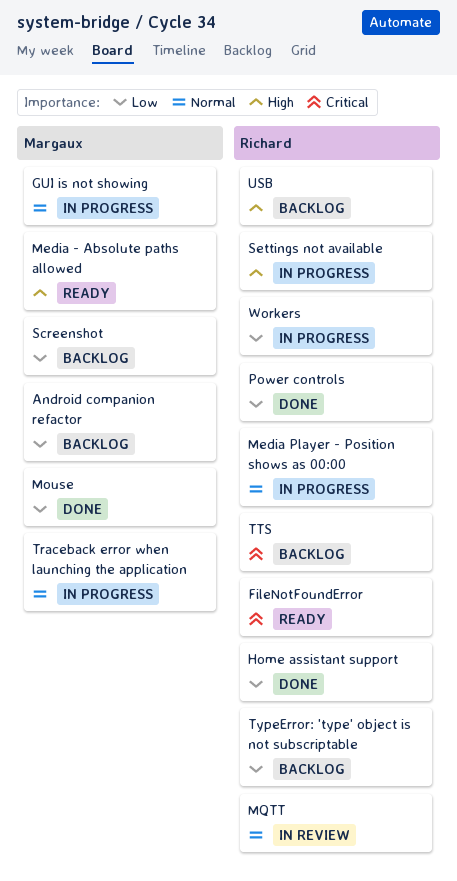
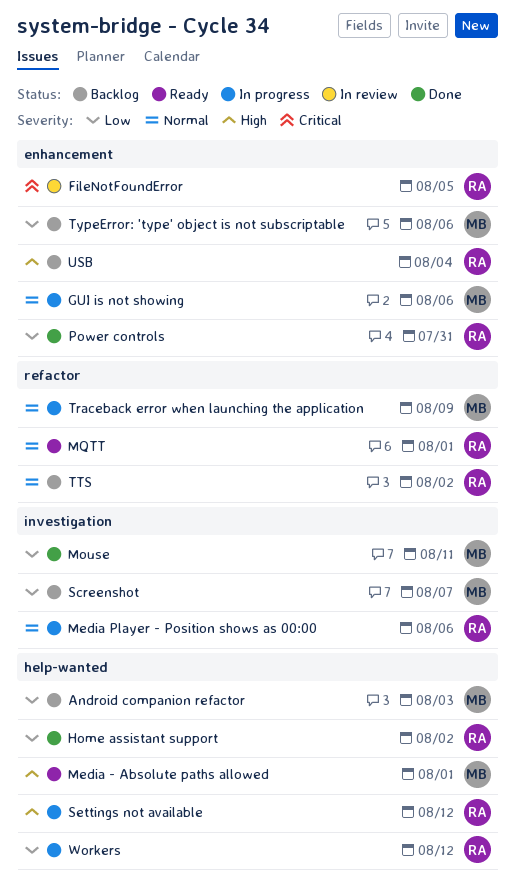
FileNotFoundError, status: Ready -> In review
MQTT, status: In review -> Ready
TTS, priority: Critical -> Normal
TypeError: 'type' object is not subscriptable, owner: Richard -> Margaux

